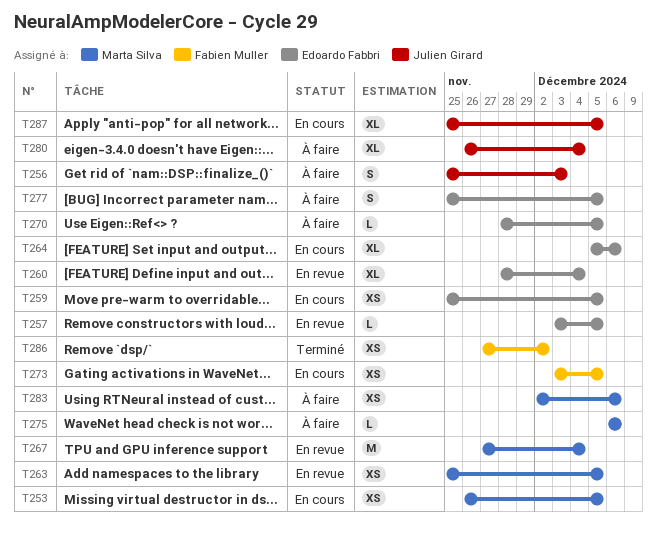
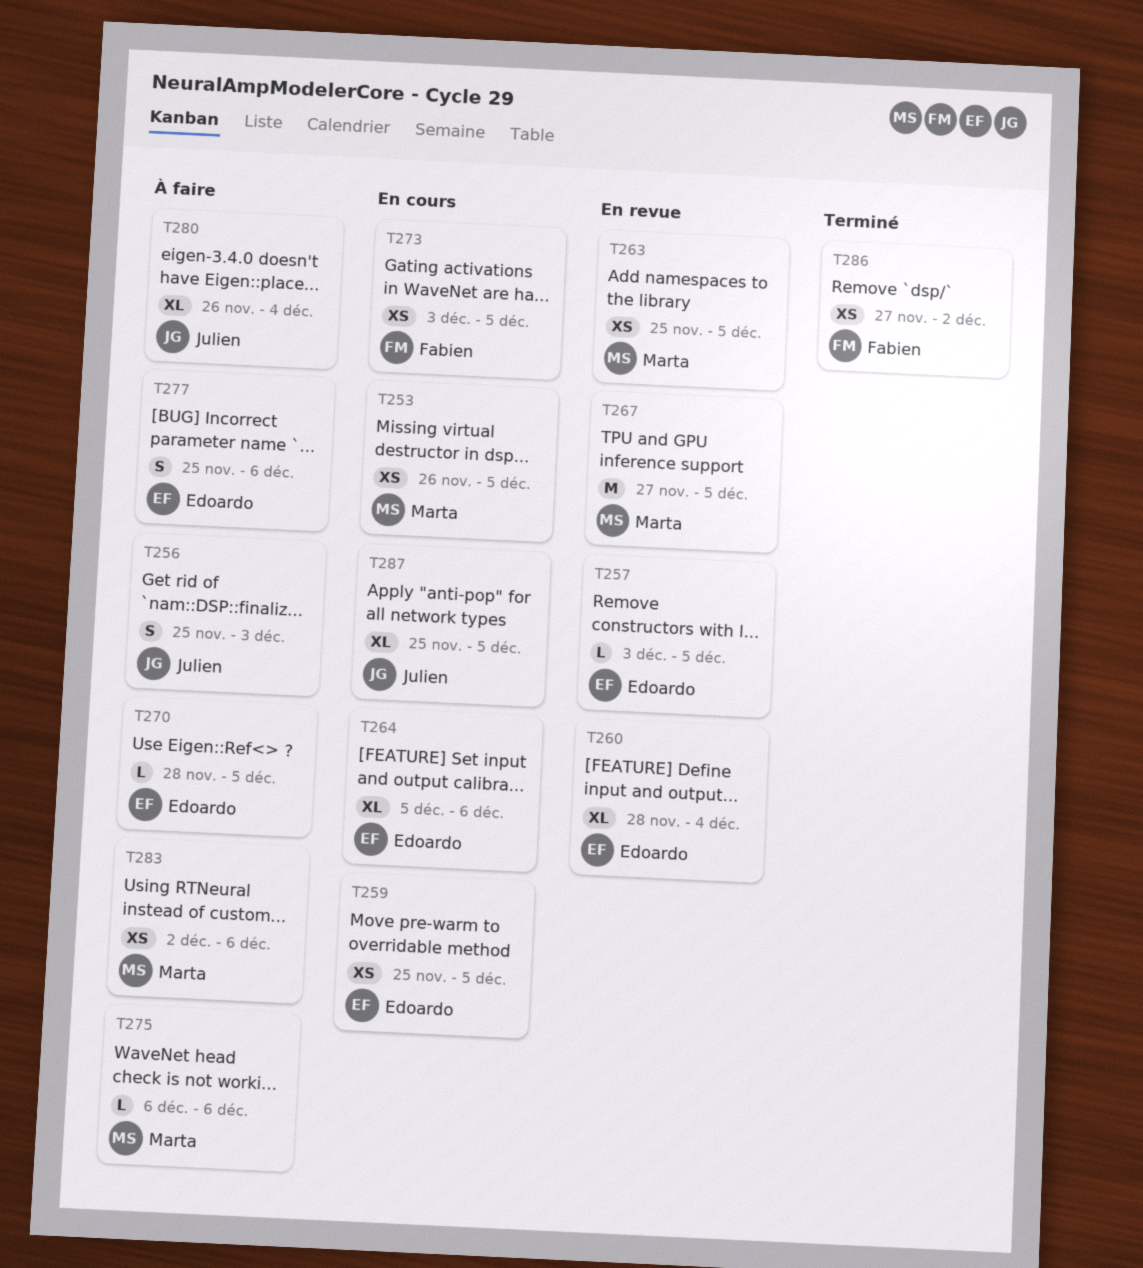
T267, due: Dec 4 -> Dec 5
T277, due: Dec 5 -> Dec 6

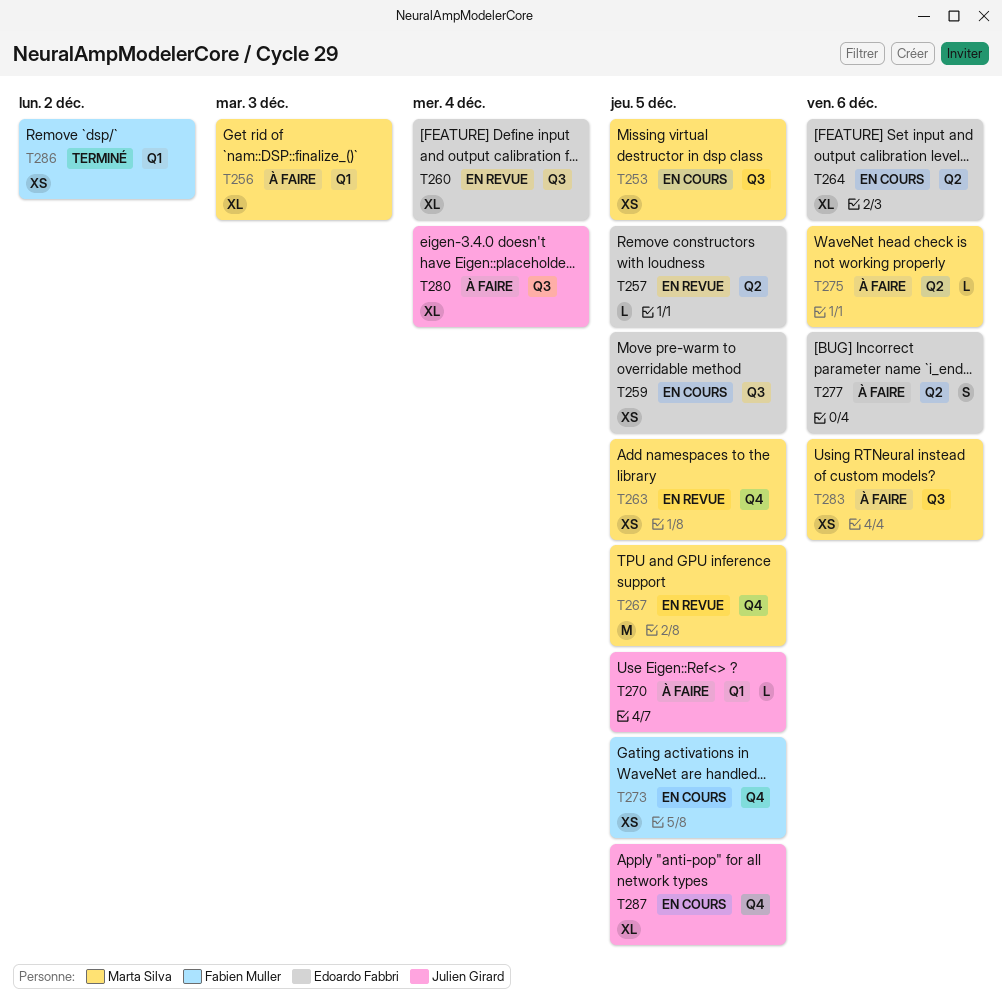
T256, owner: Julien Girard -> Marta Silva
T256, estimate: S -> XL
T270, owner: Edoardo Fabbri -> Julien Girard

